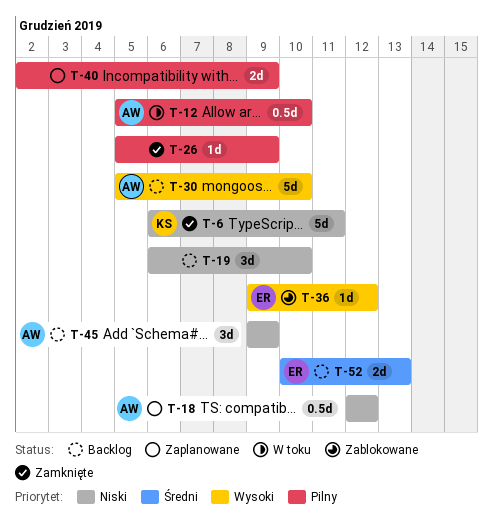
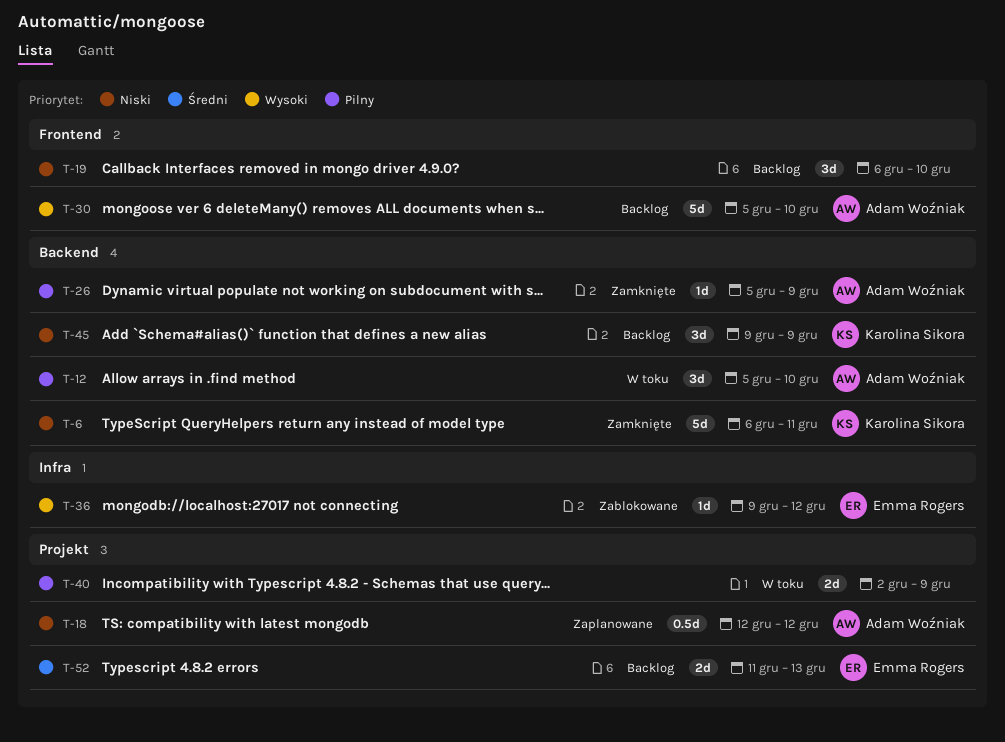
T-12, estimate: 0.5d -> 3d
T-26, owner: none -> Adam Woźniak
T-40, status: Zaplanowane -> W toku
T-45, owner: Adam Woźniak -> Karolina Sikora
T-52, start: Dec 10 -> Dec 11

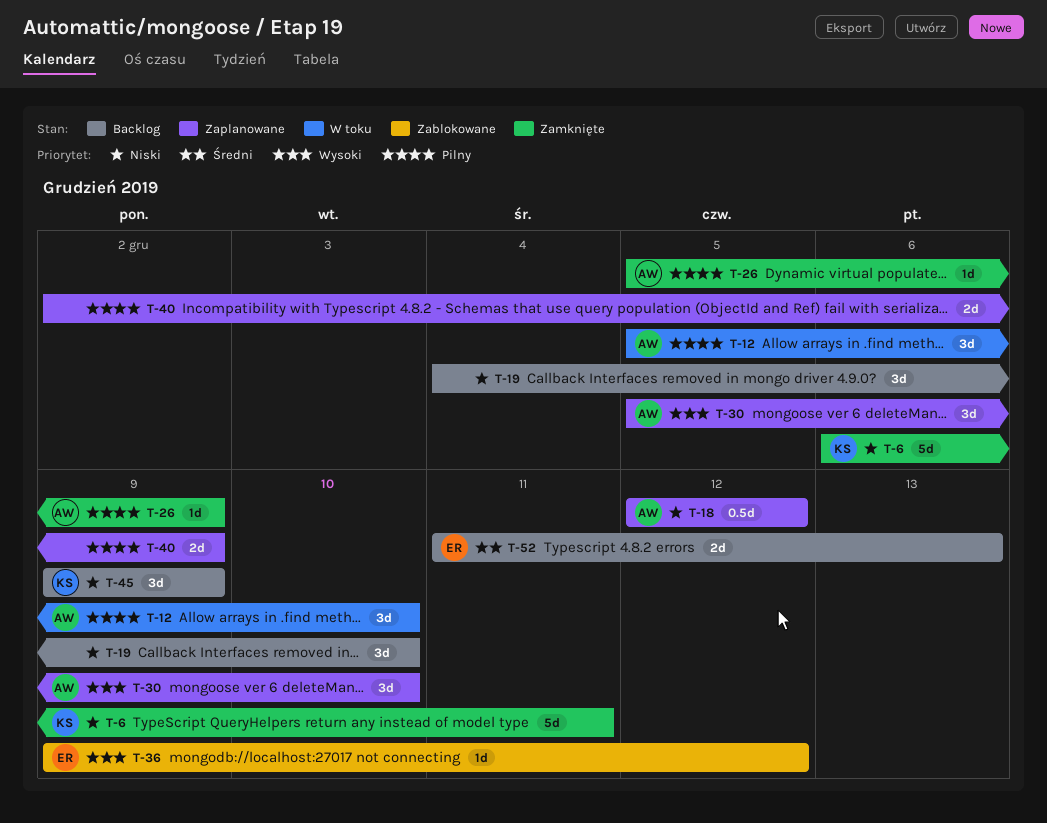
T-19, start: Dec 6 -> Dec 4
T-30, status: Backlog -> Zaplanowane
T-30, estimate: 5d -> 3d
T-40, status: W toku -> Zaplanowane

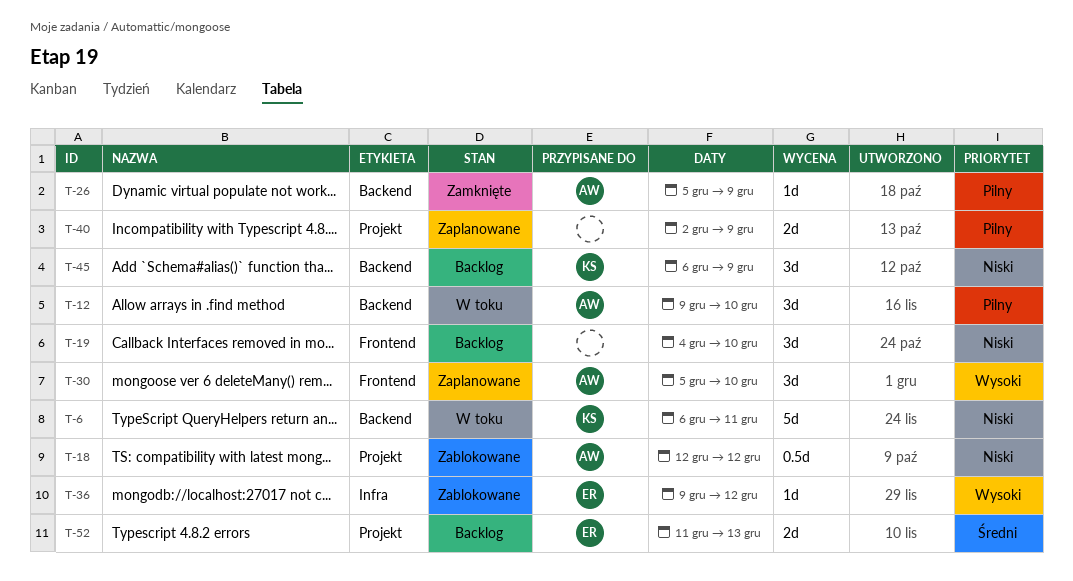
T-6, status: Zamknięte -> W toku
T-12, start: Dec 5 -> Dec 9
T-18, status: Zaplanowane -> Zablokowane
T-45, start: Dec 9 -> Dec 6

